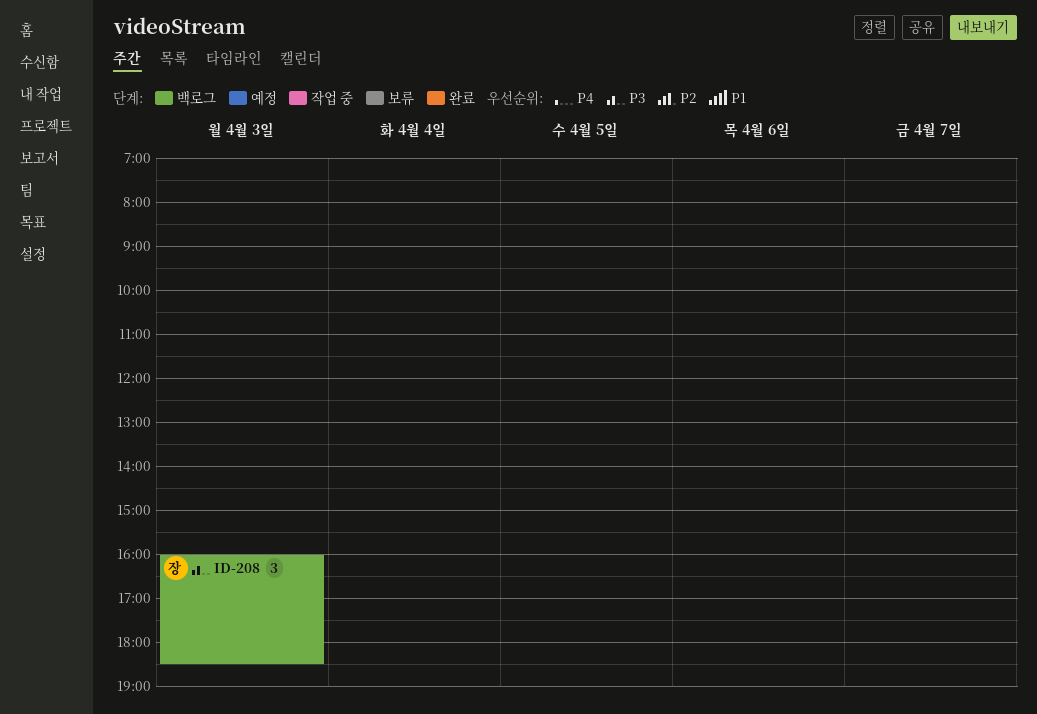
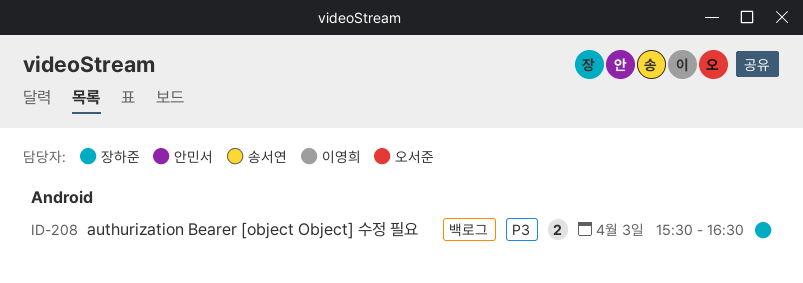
ID-208, estimate: 3 -> 2
ID-208, begins: 16:00 -> 15:30
ID-208, ends: 18:30 -> 16:30

